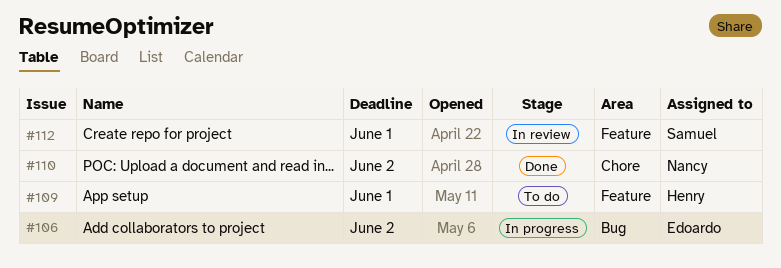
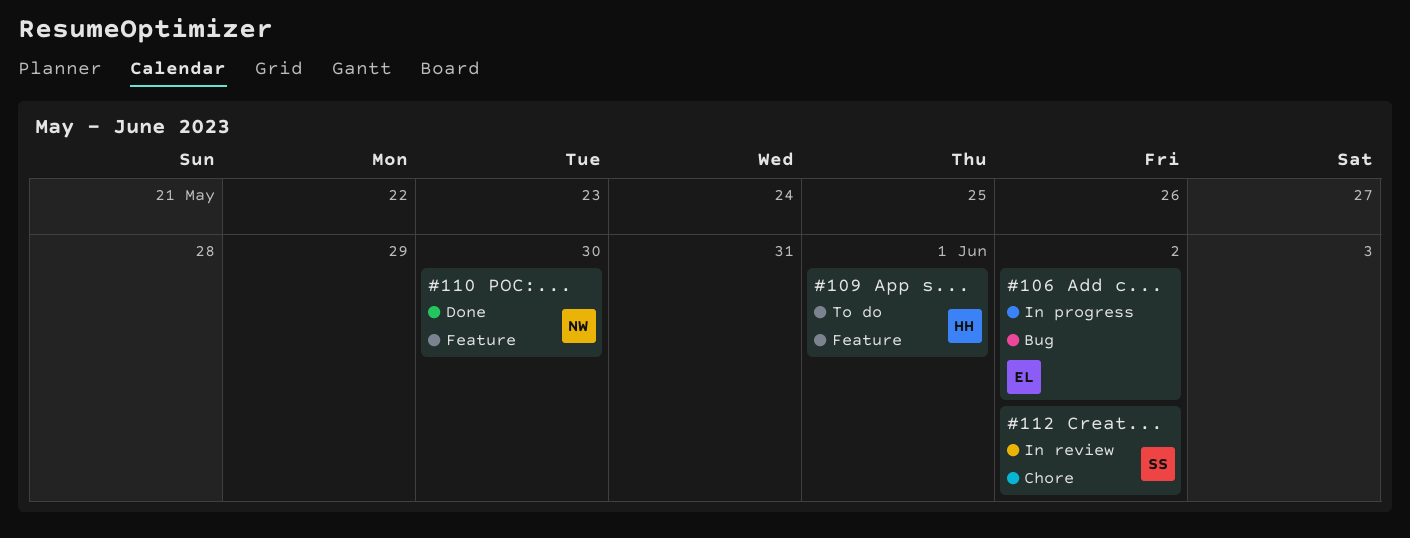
#110, label: Chore -> Feature
#110, due: Jun 2 -> May 30
#112, label: Feature -> Chore
#112, due: Jun 1 -> Jun 2

